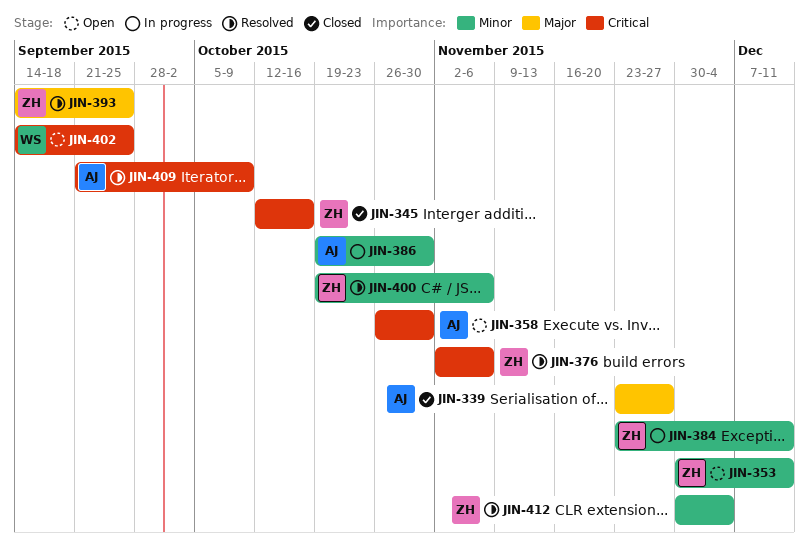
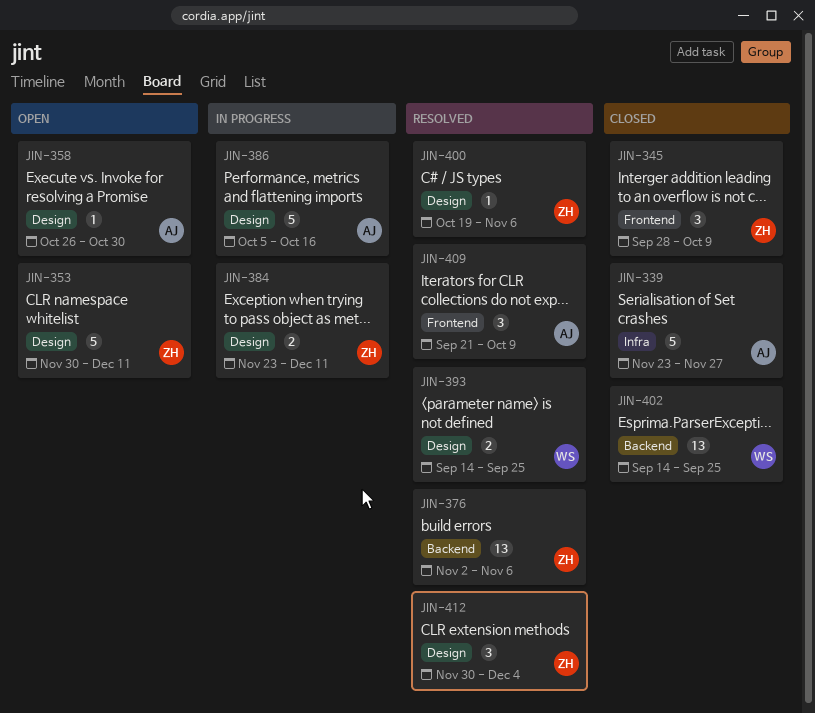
JIN-345, start: Oct 12 -> Sep 28
JIN-345, due: Oct 16 -> Oct 9
JIN-386, start: Oct 19 -> Oct 5
JIN-386, due: Oct 30 -> Oct 16
JIN-393, owner: ZH -> WS
JIN-402, status: Open -> Closed

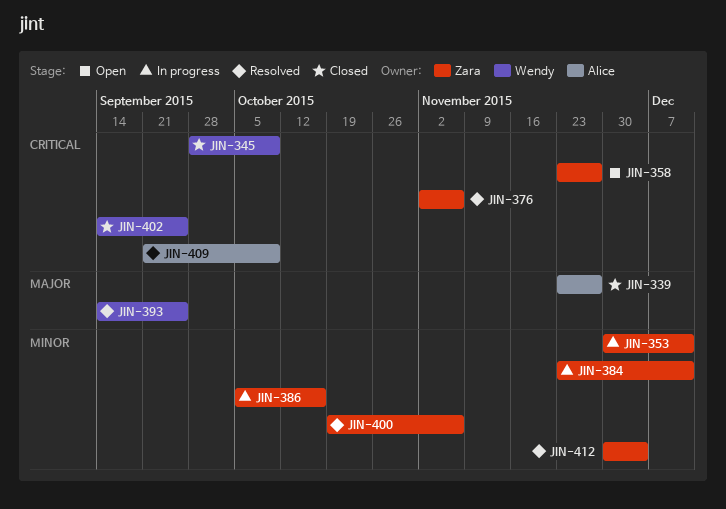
JIN-345, owner: Zara -> Wendy
JIN-353, status: Open -> In progress
JIN-358, owner: Alice -> Zara
JIN-358, start: Oct 26 -> Nov 23
JIN-358, due: Oct 30 -> Nov 27
JIN-386, owner: Alice -> Zara

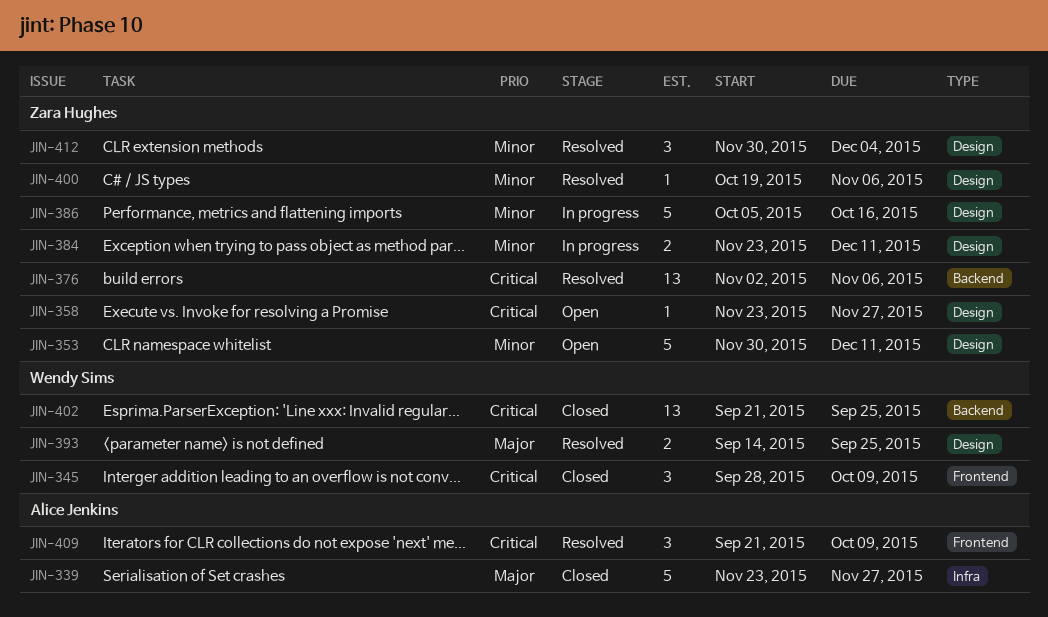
JIN-353, status: In progress -> Open
JIN-402, start: Sep 14 -> Sep 21

